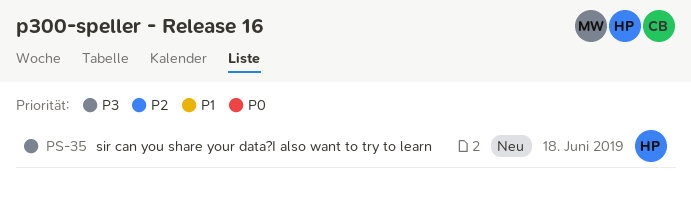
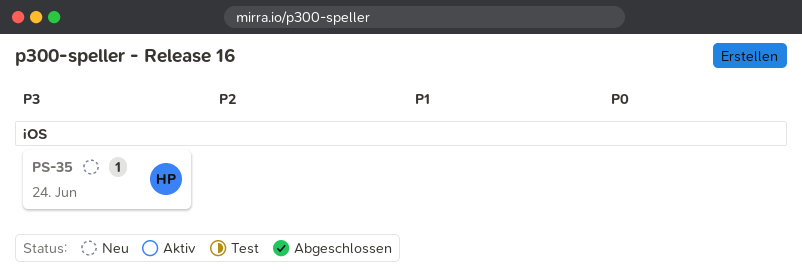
PS-35, due: Jun 18 -> Jun 24

